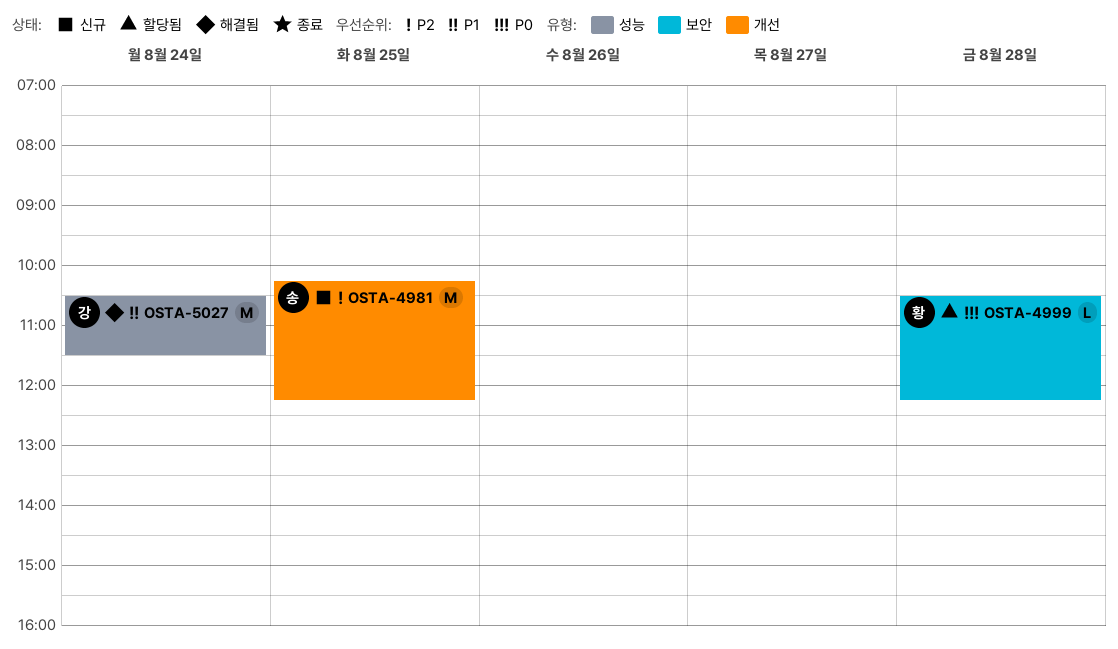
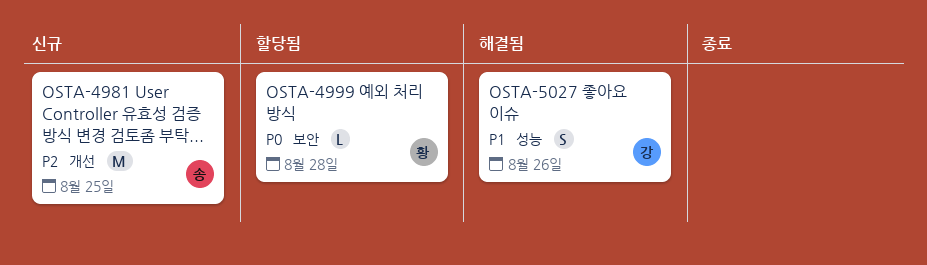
OSTA-5027, estimate: M -> S
OSTA-5027, day: Aug 24 -> Aug 26

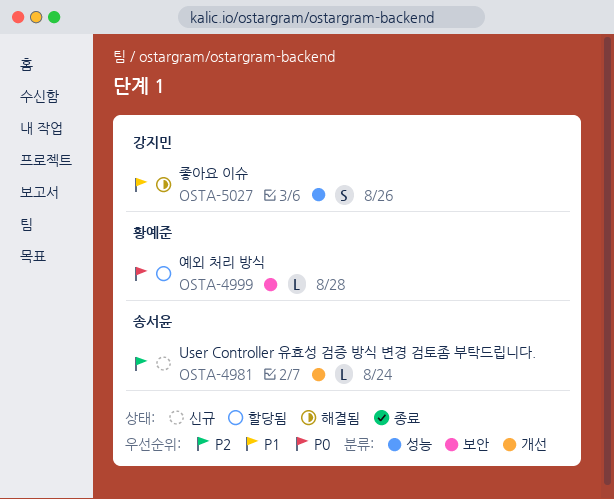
OSTA-4981, estimate: M -> L
OSTA-4981, day: Aug 25 -> Aug 24

